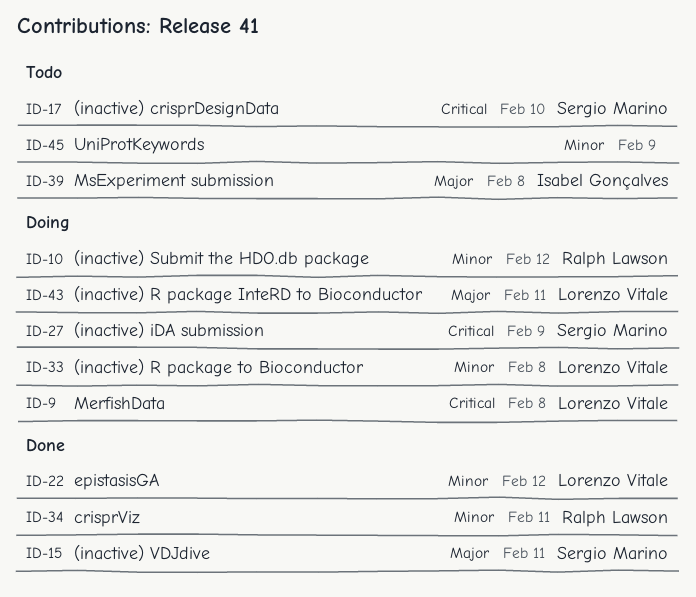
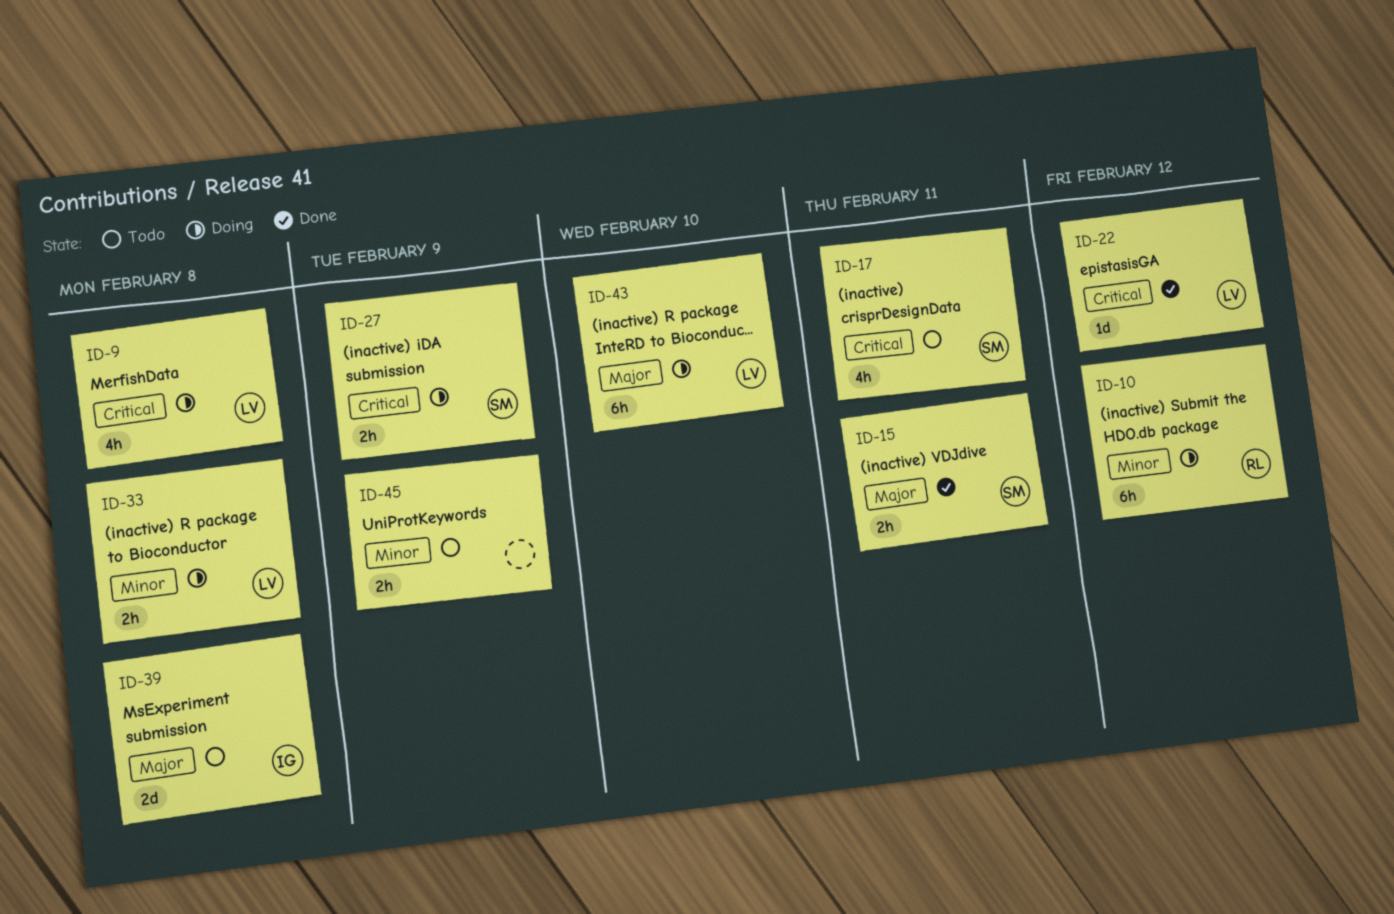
ID-17, due: Feb 10 -> Feb 11
ID-22, priority: Minor -> Critical
ID-34: present -> none
ID-43, due: Feb 11 -> Feb 10

